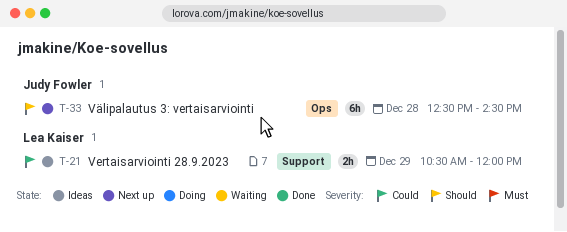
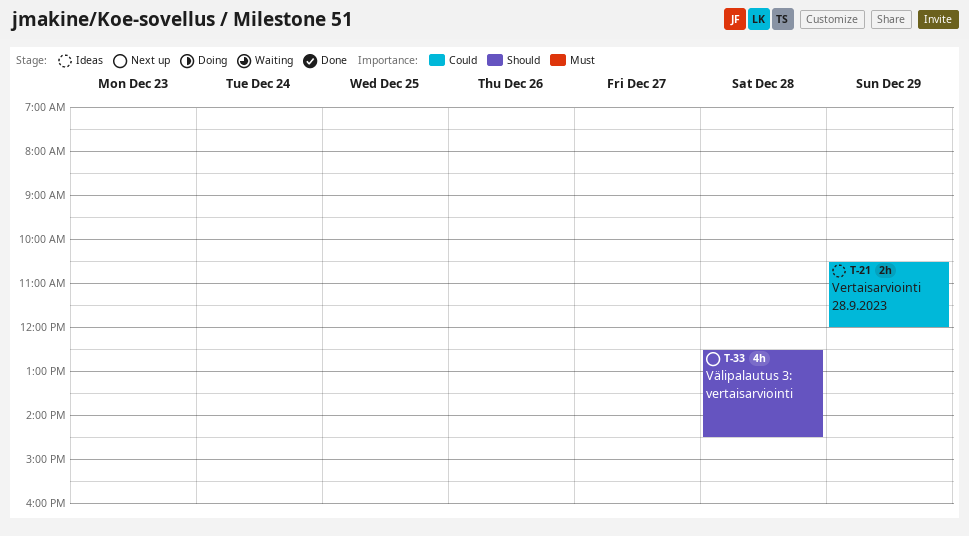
T-33, estimate: 6h -> 4h

